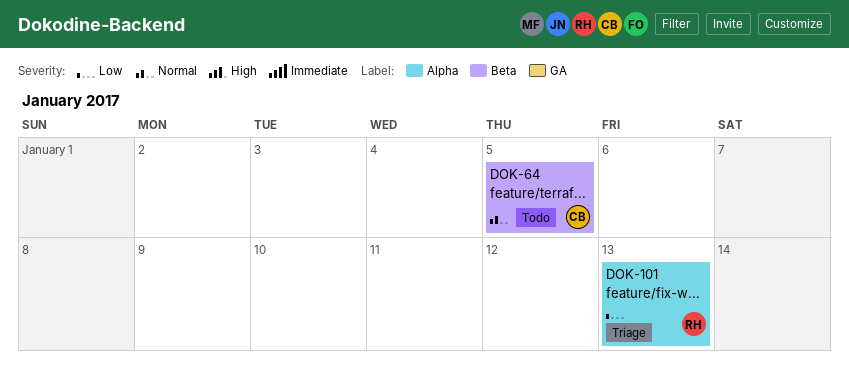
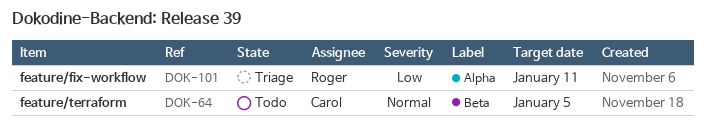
DOK-101, due: Jan 13 -> Jan 11

